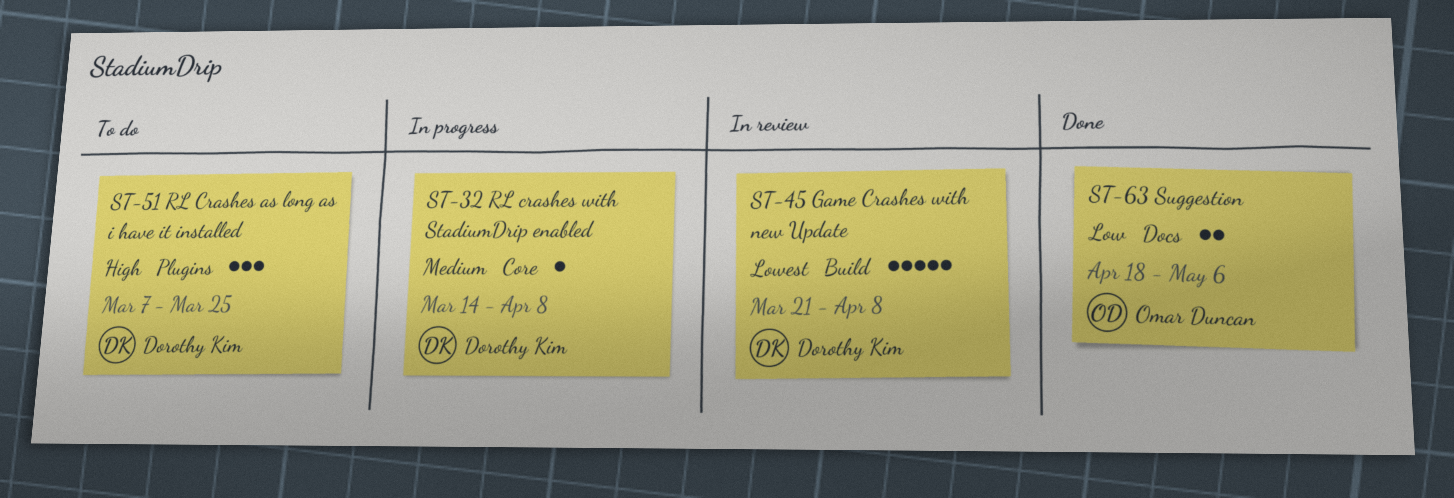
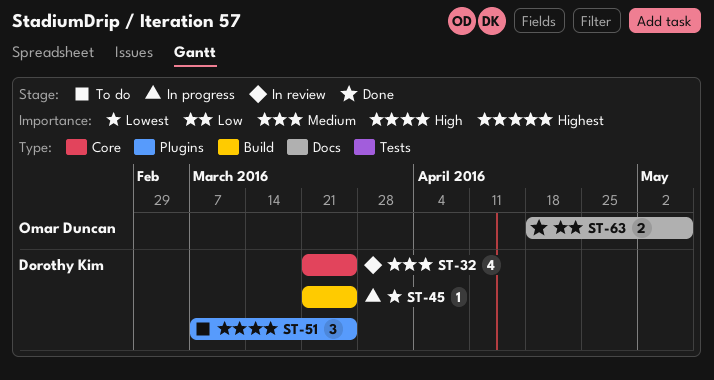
ST-32, status: In progress -> In review
ST-32, estimate: 1 -> 4
ST-32, start: Mar 14 -> Mar 21
ST-32, due: Apr 8 -> Mar 25
ST-45, status: In review -> In progress
ST-45, estimate: 5 -> 1
ST-45, due: Apr 8 -> Mar 25

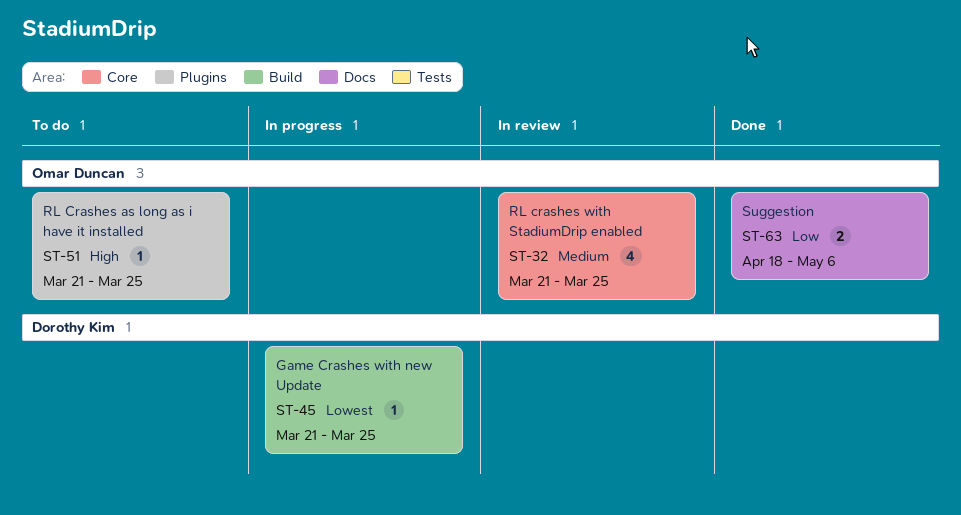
ST-32, owner: Dorothy Kim -> Omar Duncan
ST-51, owner: Dorothy Kim -> Omar Duncan
ST-51, estimate: 3 -> 1
ST-51, start: Mar 7 -> Mar 21

